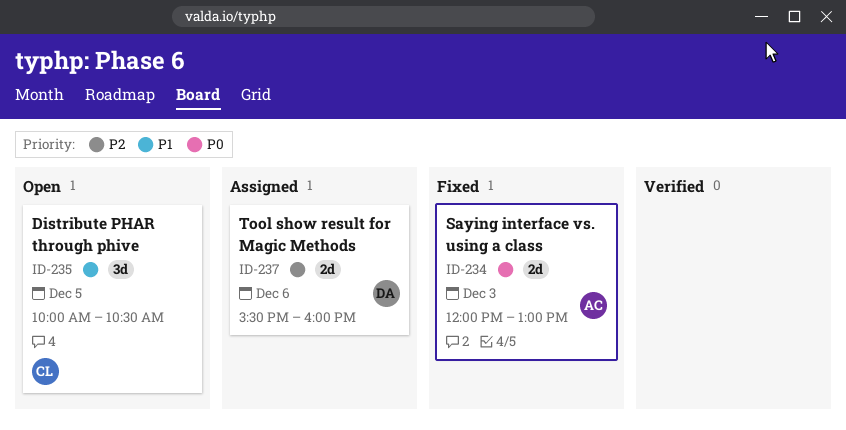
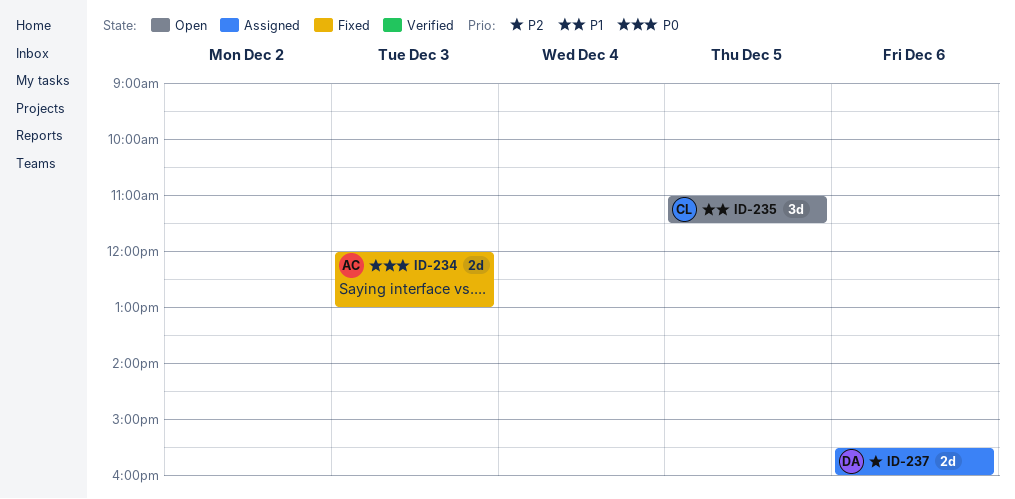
ID-235, begins: 10:00 -> 11:00
ID-235, ends: 10:30 -> 11:30

